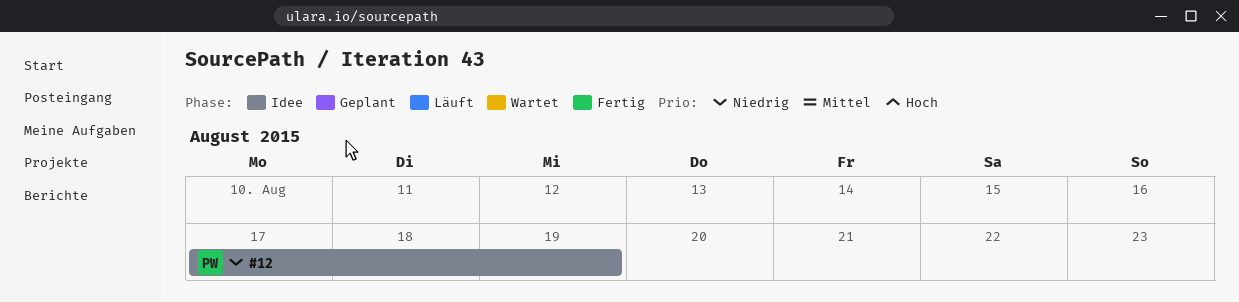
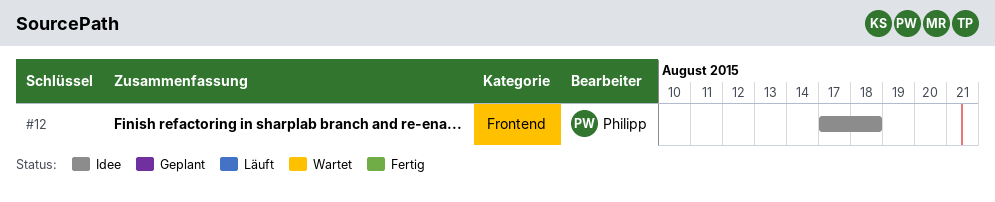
#12, due: Aug 19 -> Aug 18

